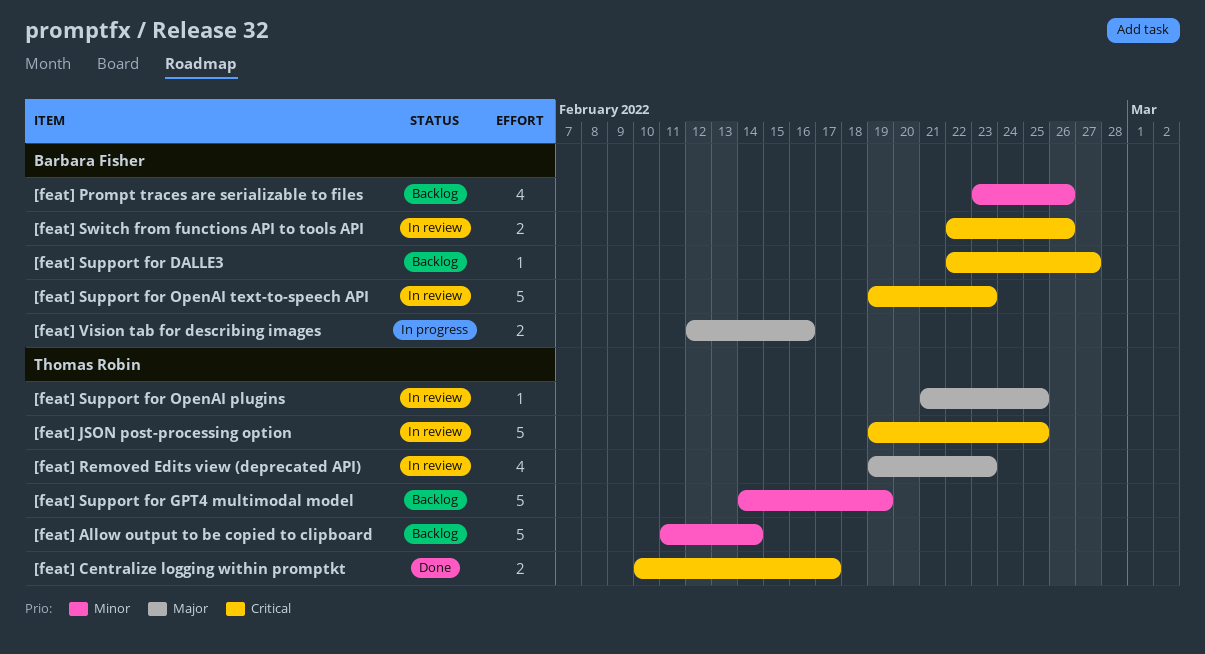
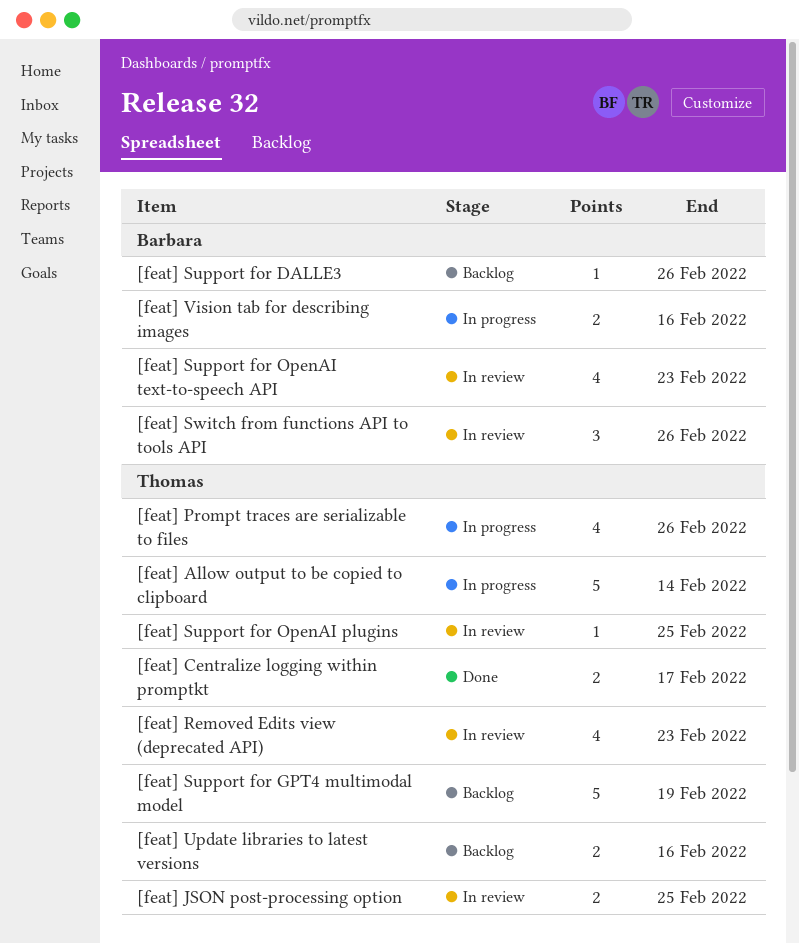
[feat] Allow output to be copied to clipboard, status: Backlog -> In progress
[feat] JSON post-processing option, estimate: 5 -> 2
[feat] Prompt traces are serializable to files, status: Backlog -> In progress
[feat] Prompt traces are serializable to files, owner: Barbara Fisher -> Thomas Robin
[feat] Support for DALLE3, due: Feb 27 -> Feb 26
[feat] Support for OpenAI text-to-speech API, estimate: 5 -> 4
[feat] Switch from functions API to tools API, estimate: 2 -> 3
[feat] Update libraries to latest versions: none -> present

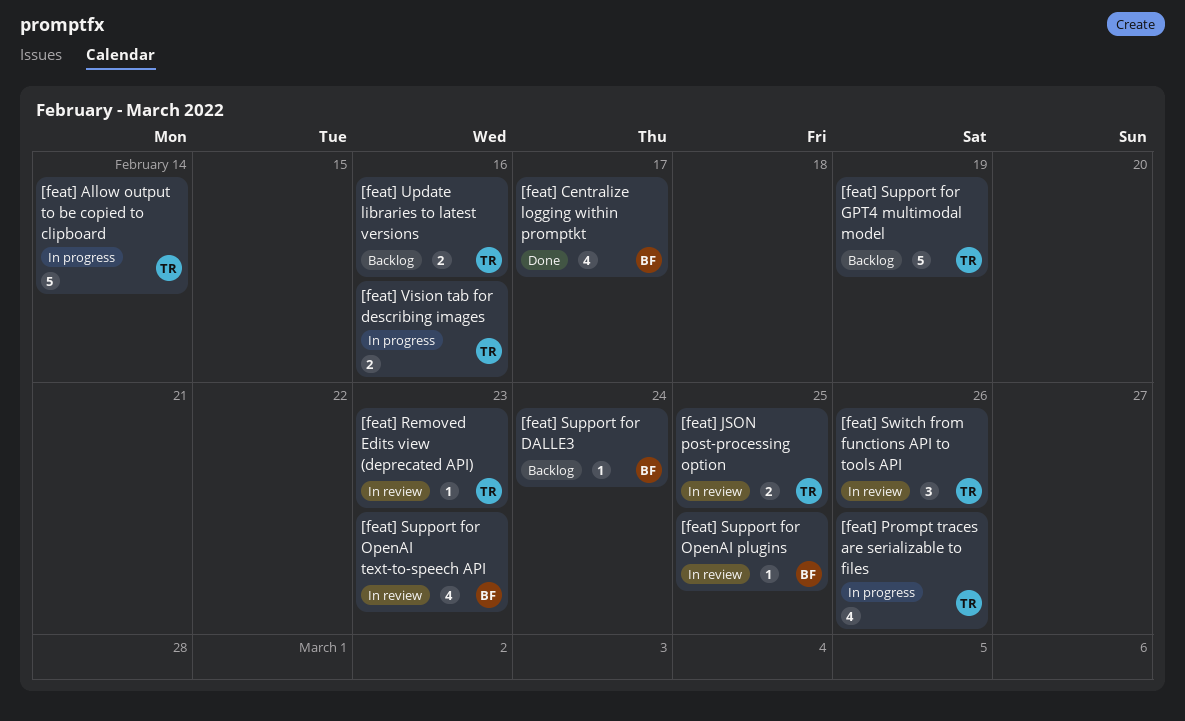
[feat] Centralize logging within promptkt, owner: Thomas -> Barbara
[feat] Centralize logging within promptkt, estimate: 2 -> 4
[feat] Removed Edits view (deprecated API), estimate: 4 -> 1
[feat] Support for DALLE3, due: Feb 26 -> Feb 24
[feat] Support for OpenAI plugins, owner: Thomas -> Barbara
[feat] Switch from functions API to tools API, owner: Barbara -> Thomas
[feat] Vision tab for describing images, owner: Barbara -> Thomas

